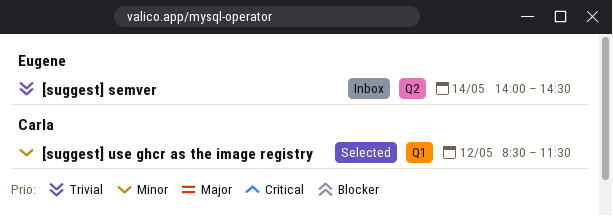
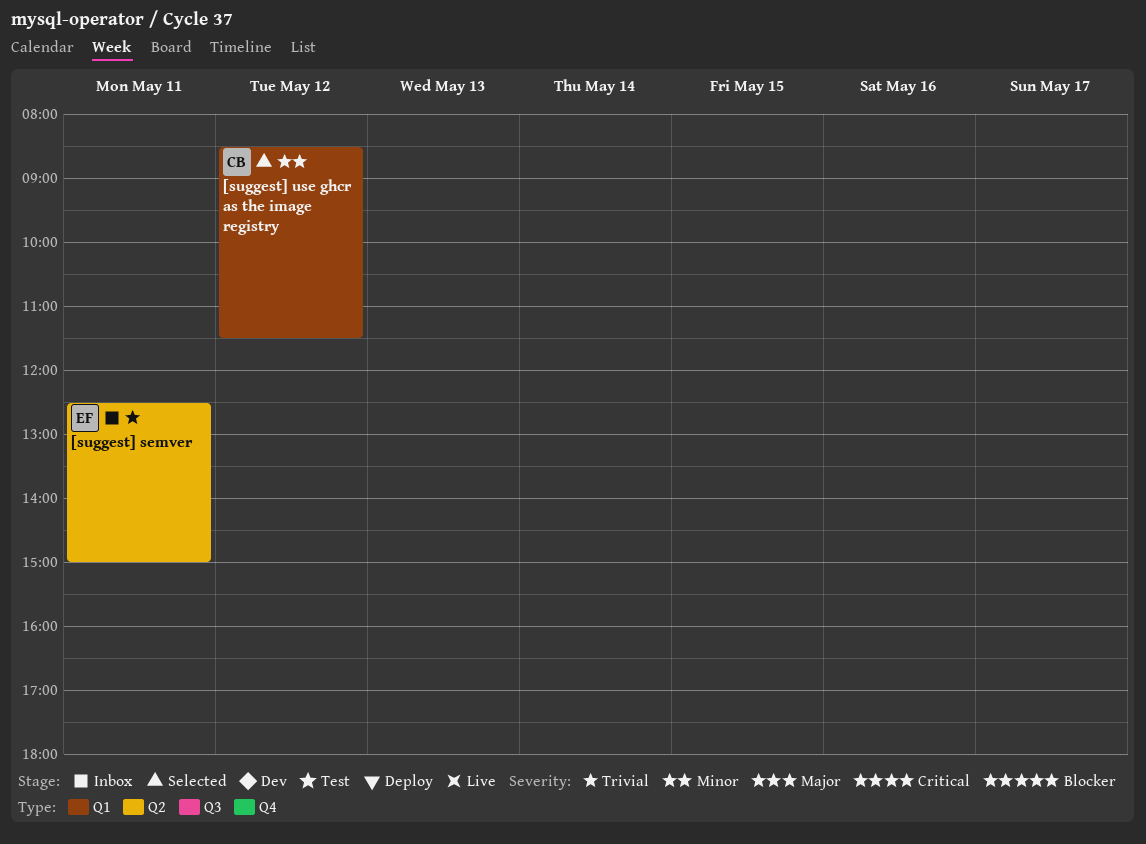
[suggest] semver, day: May 14 -> May 11
[suggest] semver, begins: 14:00 -> 12:30
[suggest] semver, ends: 14:30 -> 15:00

